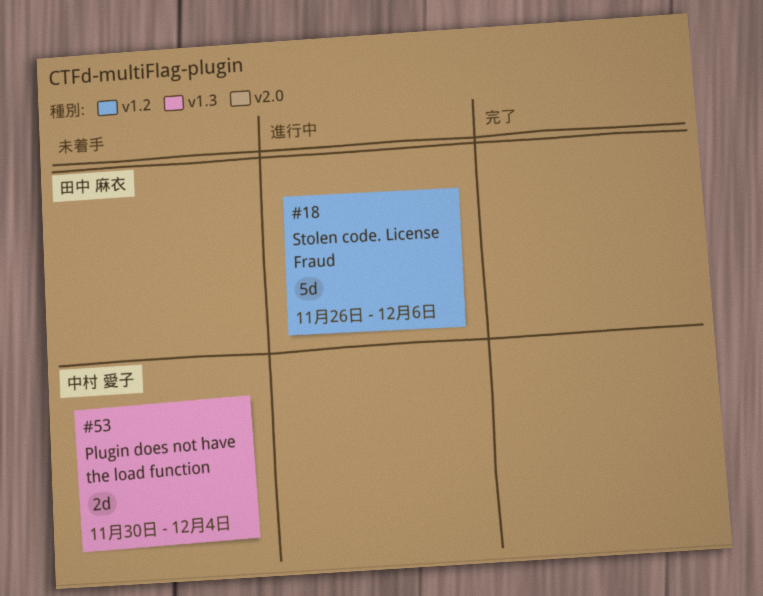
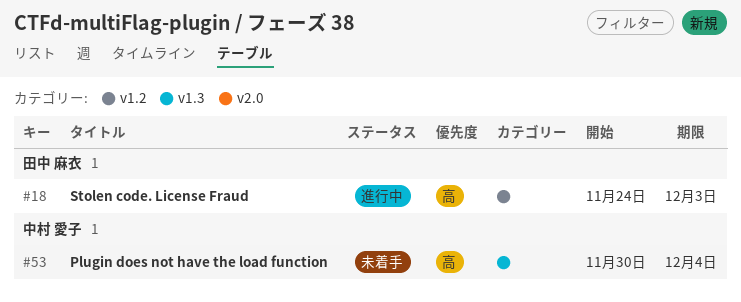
#18, start: Nov 26 -> Nov 24
#18, due: Dec 6 -> Dec 3

